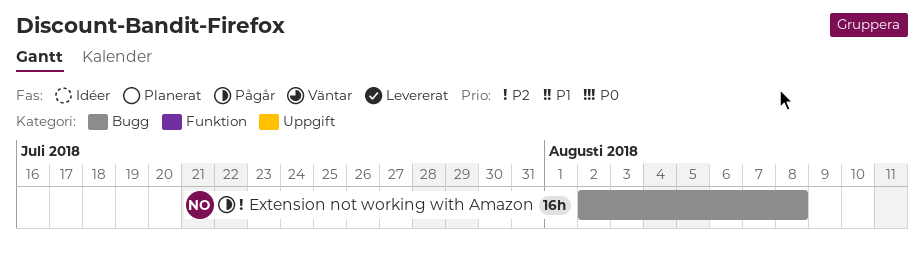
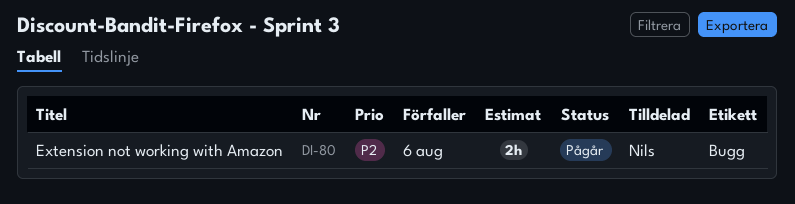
Extension not working with Amazon, estimate: 16h -> 2h
Extension not working with Amazon, due: Aug 8 -> Aug 6

